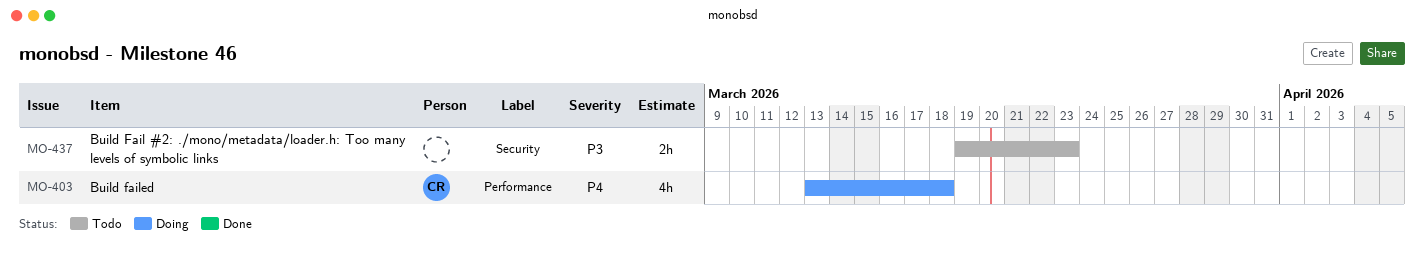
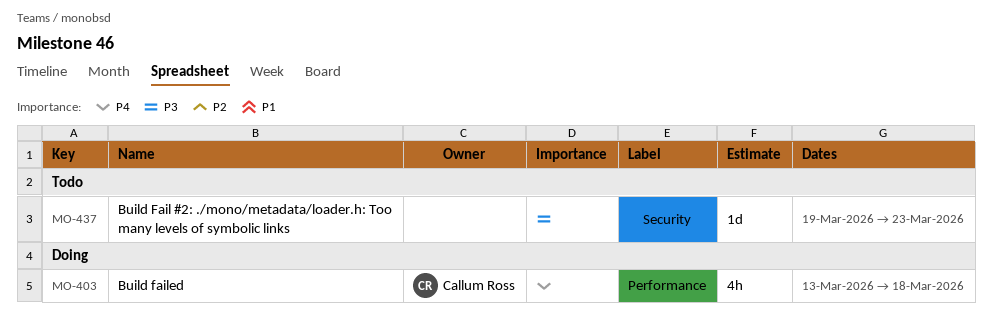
MO-437, estimate: 2h -> 1d

